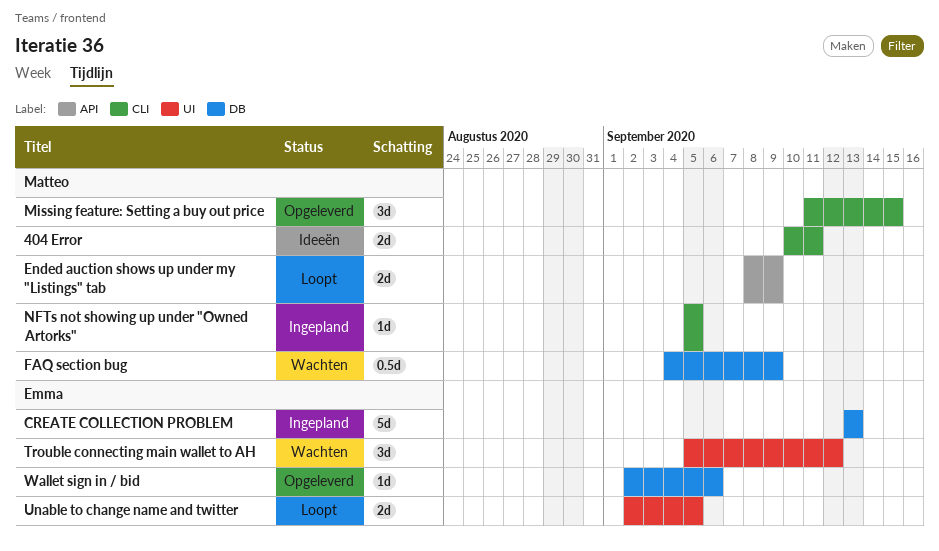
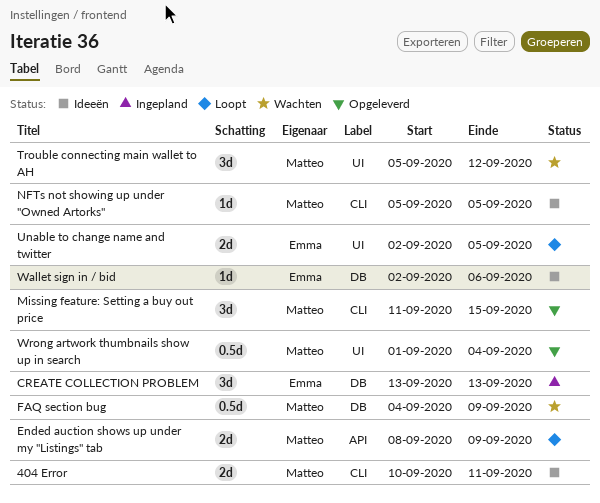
CREATE COLLECTION PROBLEM, estimate: 5d -> 3d
NFTs not showing up under "Owned Artorks", status: Ingepland -> Ideeën
Trouble connecting main wallet to AH, owner: Emma -> Matteo
Wallet sign in / bid, status: Opgeleverd -> Ideeën
Wrong artwork thumbnails show up in search: none -> present

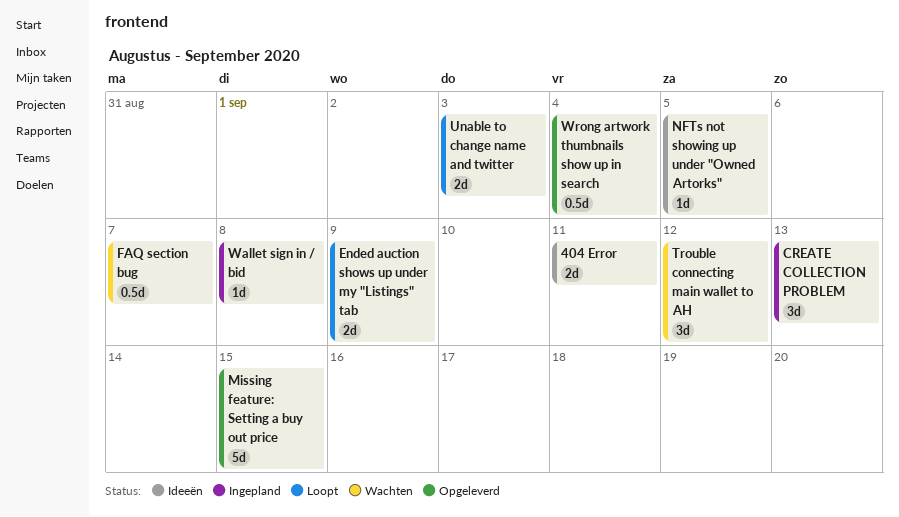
FAQ section bug, due: Sep 9 -> Sep 7
Missing feature: Setting a buy out price, estimate: 3d -> 5d
Unable to change name and twitter, due: Sep 5 -> Sep 3
Wallet sign in / bid, status: Ideeën -> Ingepland
Wallet sign in / bid, due: Sep 6 -> Sep 8

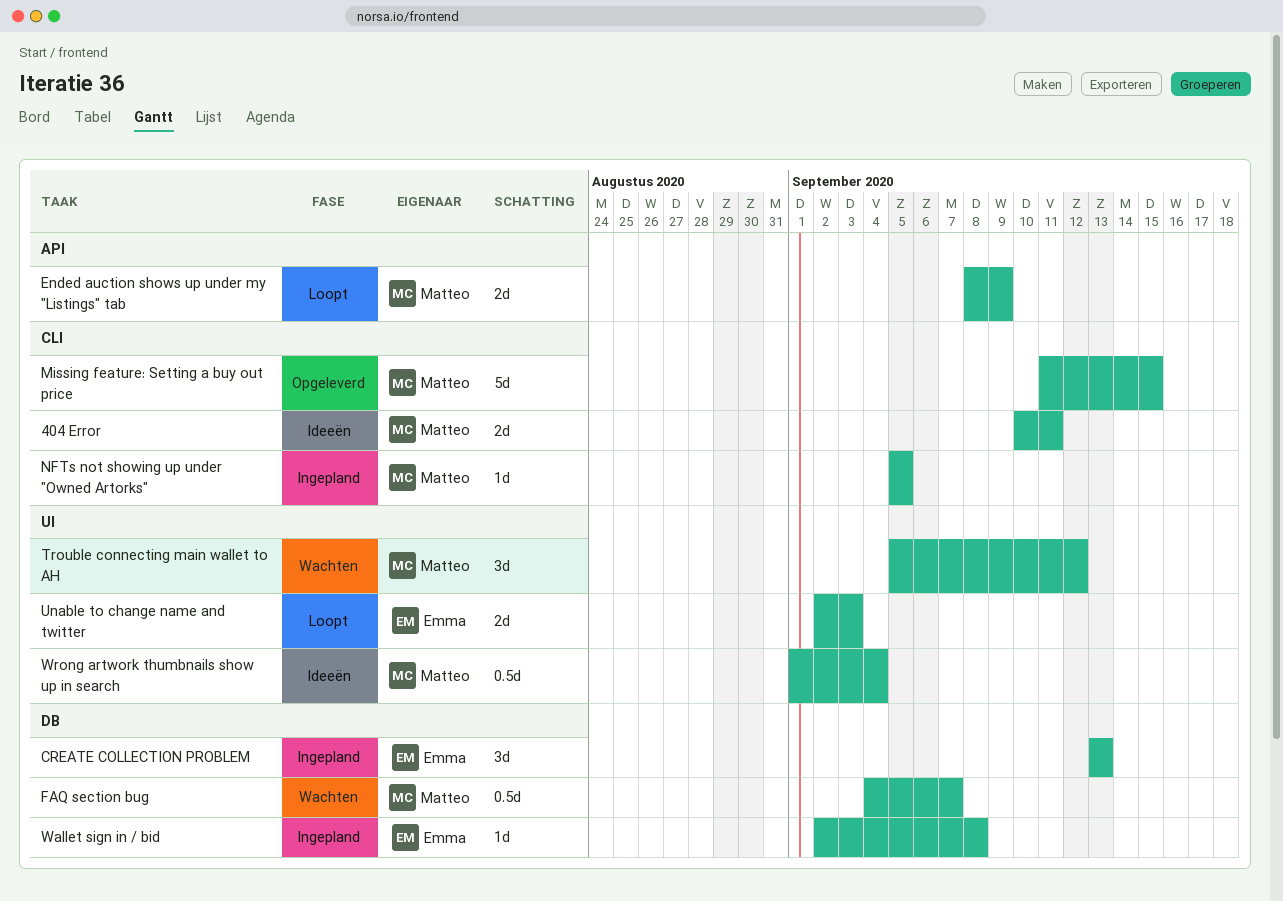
NFTs not showing up under "Owned Artorks", status: Ideeën -> Ingepland
Wrong artwork thumbnails show up in search, status: Opgeleverd -> Ideeën

